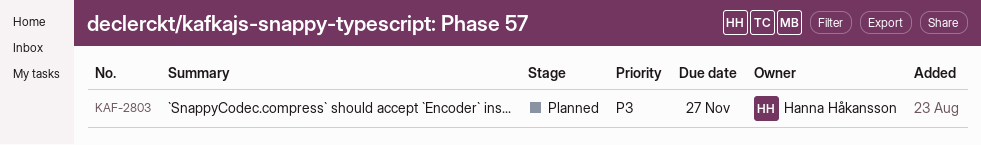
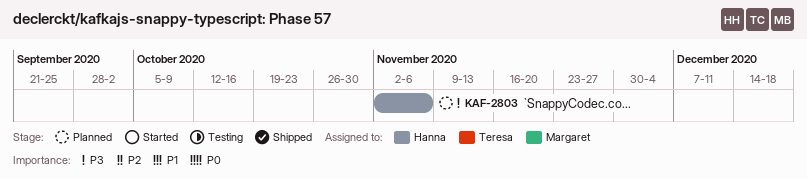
KAF-2803, due: Nov 27 -> Nov 6

